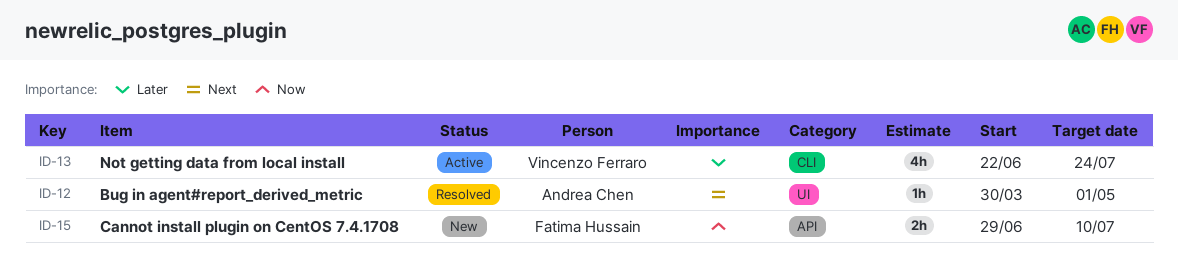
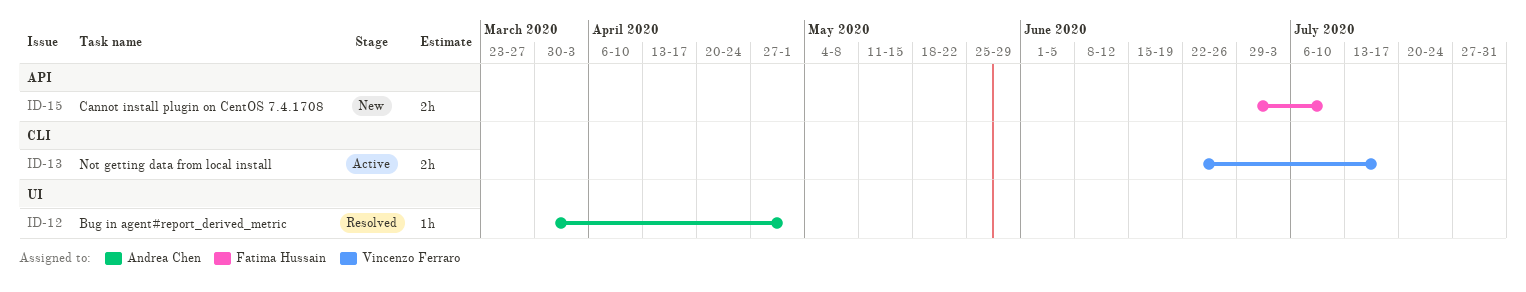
ID-13, estimate: 4h -> 2h
ID-13, due: Jul 24 -> Jul 17

